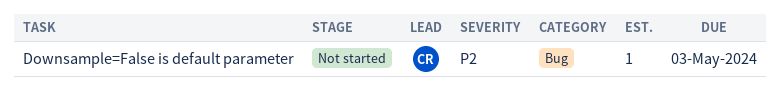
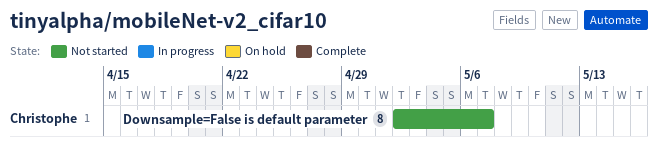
Downsample=False is default parameter, estimate: 1 -> 8
Downsample=False is default parameter, due: May 3 -> May 7

